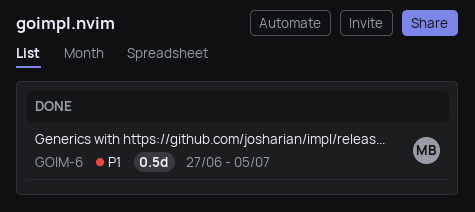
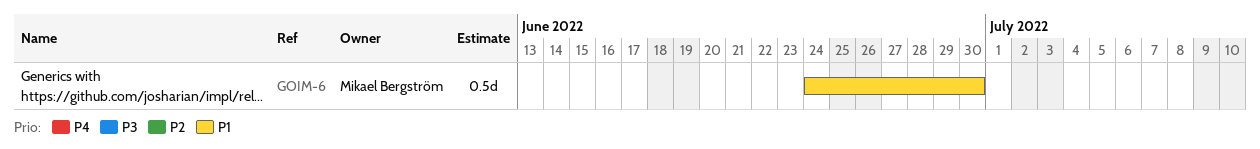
GOIM-6, start: Jun 27 -> Jun 24
GOIM-6, due: Jul 5 -> Jun 30

